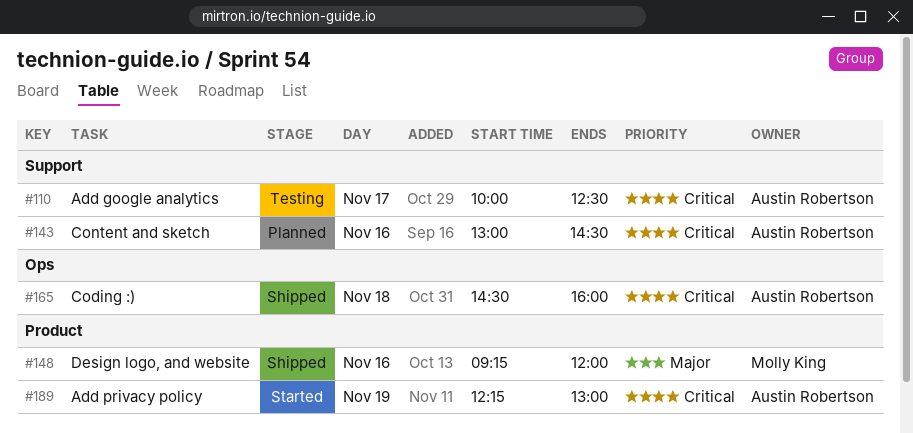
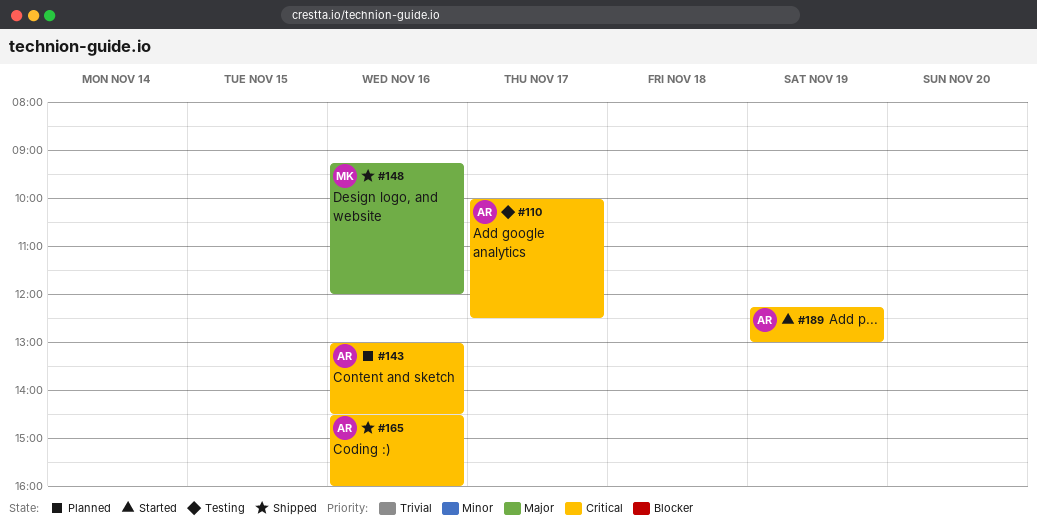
#165, day: Nov 18 -> Nov 16

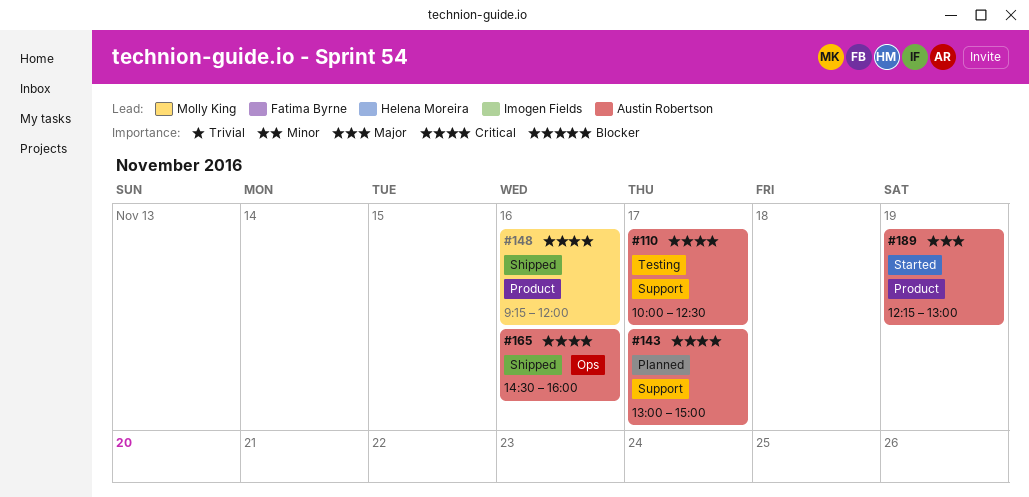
#143, day: Nov 16 -> Nov 17
#143, ends: 14:30 -> 15:00
#148, priority: Major -> Critical
#189, priority: Critical -> Major

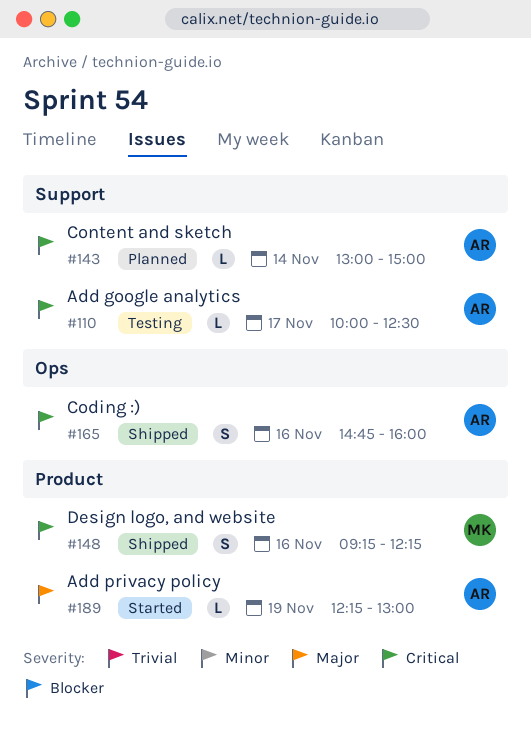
#143, day: Nov 17 -> Nov 14
#148, ends: 12:00 -> 12:15
#165, begins: 14:30 -> 14:45

